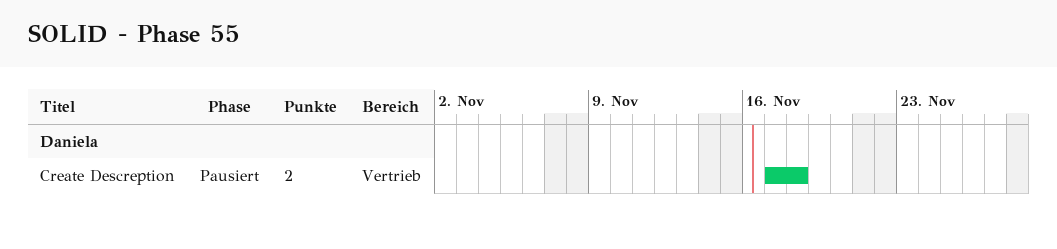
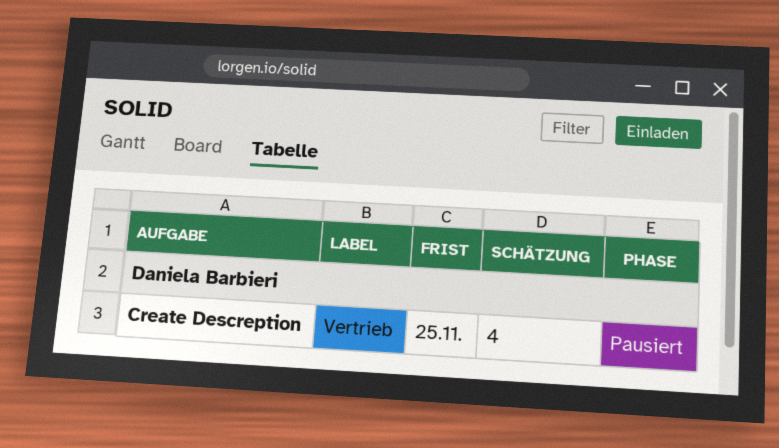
Create Descreption, estimate: 2 -> 4
Create Descreption, due: Nov 18 -> Nov 25

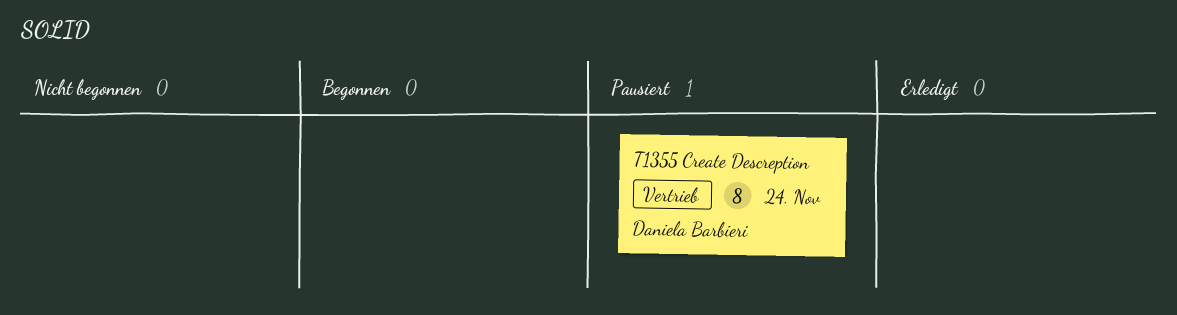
Create Descreption, estimate: 4 -> 8
Create Descreption, due: Nov 25 -> Nov 24

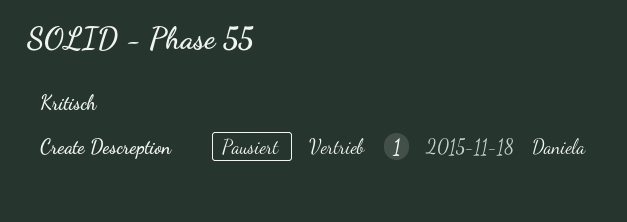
Create Descreption, estimate: 8 -> 1
Create Descreption, due: Nov 24 -> Nov 18

